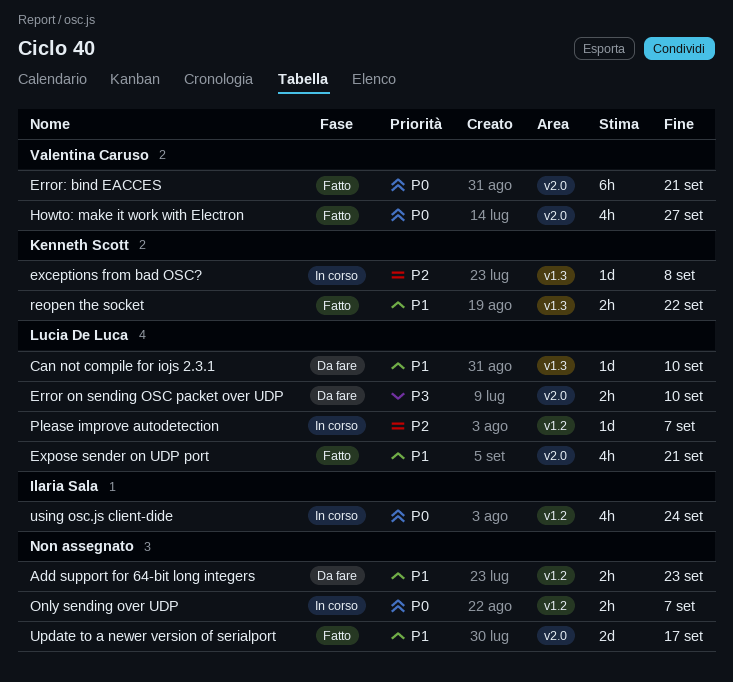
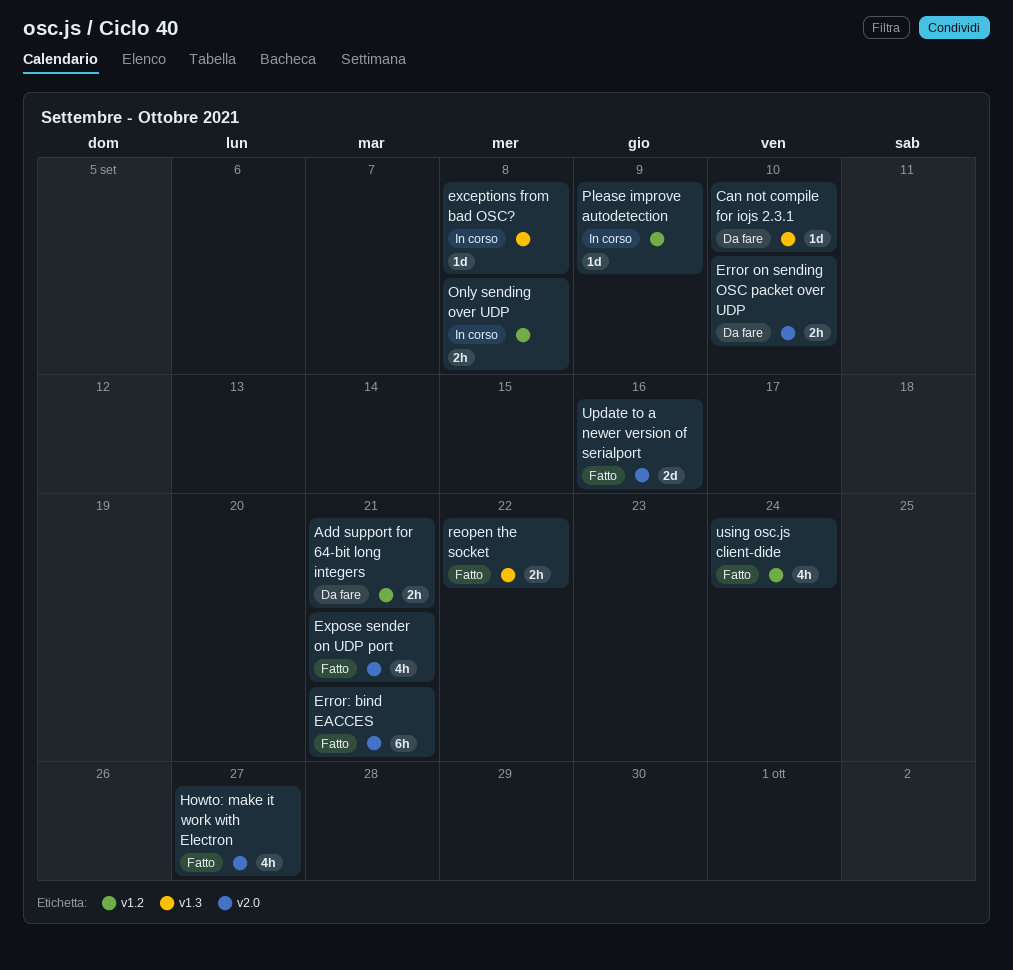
Add support for 64-bit long integers, due: Sep 23 -> Sep 21
Only sending over UDP, due: Sep 7 -> Sep 8
Please improve autodetection, due: Sep 7 -> Sep 9
Update to a newer version of serialport, due: Sep 17 -> Sep 16
using osc.js client-dide, status: In corso -> Fatto

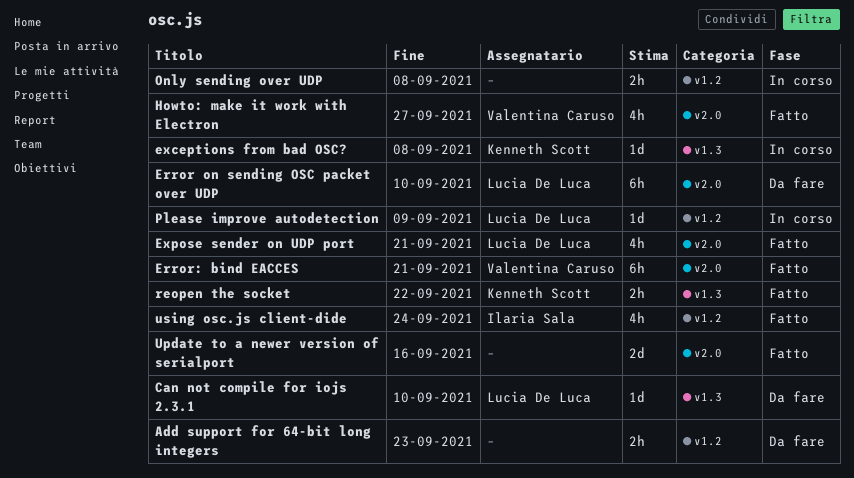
Add support for 64-bit long integers, due: Sep 21 -> Sep 23
Error on sending OSC packet over UDP, estimate: 2h -> 6h

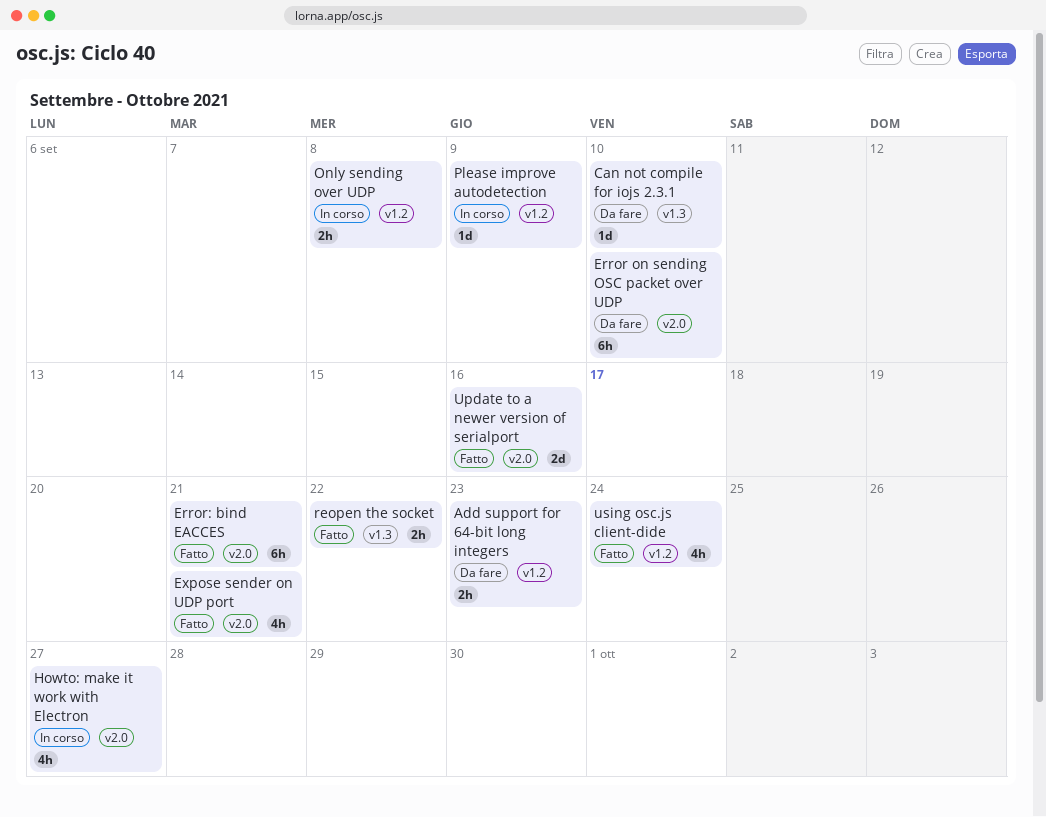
exceptions from bad OSC?: present -> none
Howto: make it work with Electron, status: Fatto -> In corso

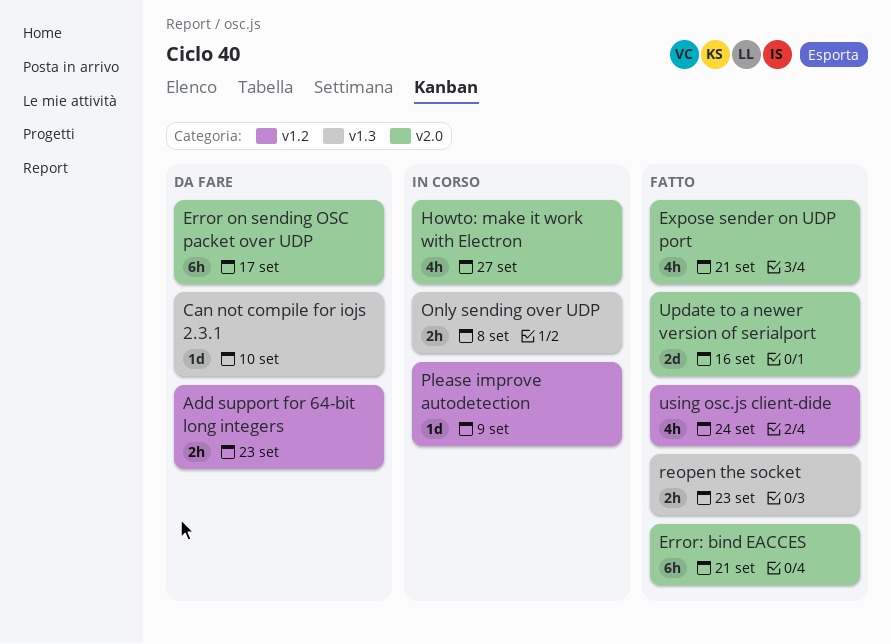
Error on sending OSC packet over UDP, due: Sep 10 -> Sep 17
Only sending over UDP, label: v1.2 -> v1.3
reopen the socket, due: Sep 22 -> Sep 23

